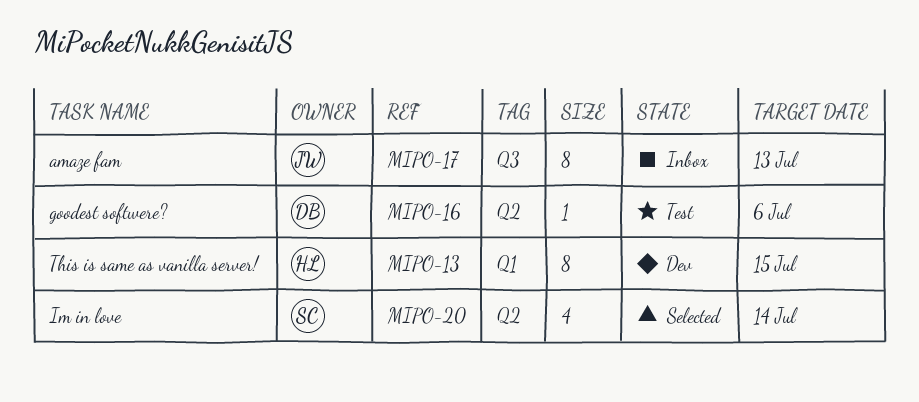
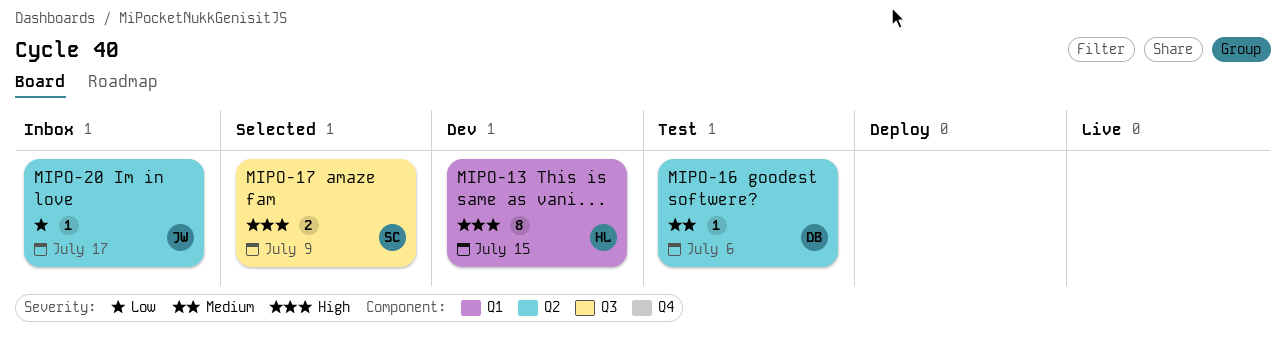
MIPO-17, status: Inbox -> Selected
MIPO-17, owner: JW -> SC
MIPO-17, estimate: 8 -> 2
MIPO-17, due: Jul 13 -> Jul 9
MIPO-20, status: Selected -> Inbox
MIPO-20, owner: SC -> JW
MIPO-20, estimate: 4 -> 1
MIPO-20, due: Jul 14 -> Jul 17

